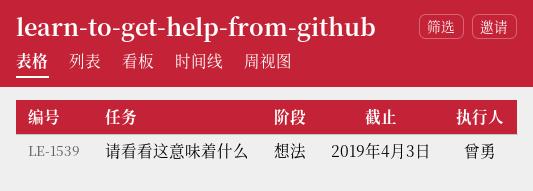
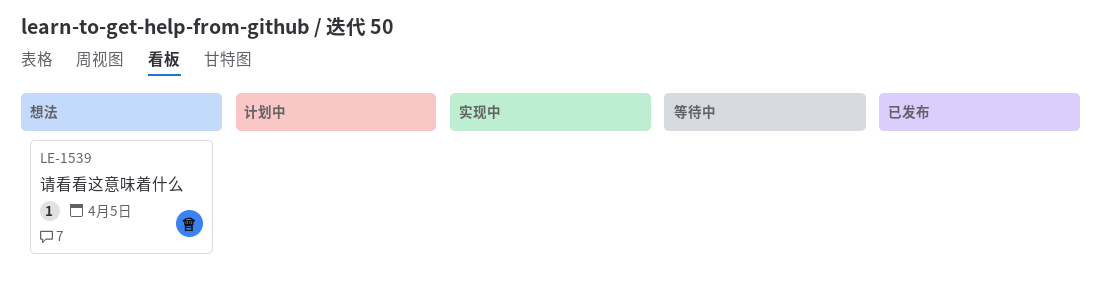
LE-1539, due: Apr 3 -> Apr 5

